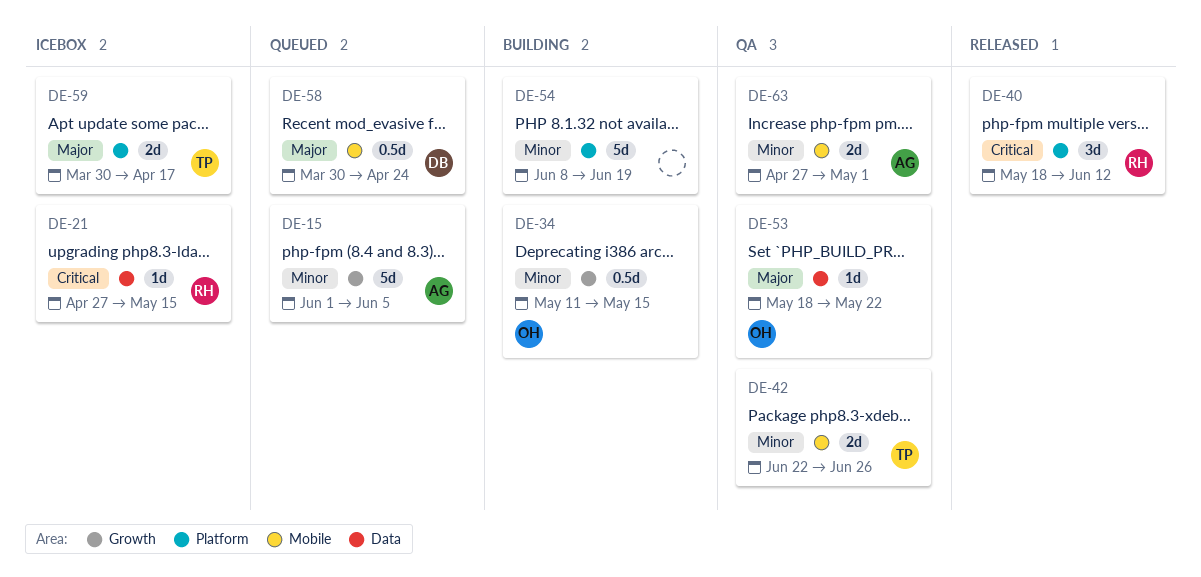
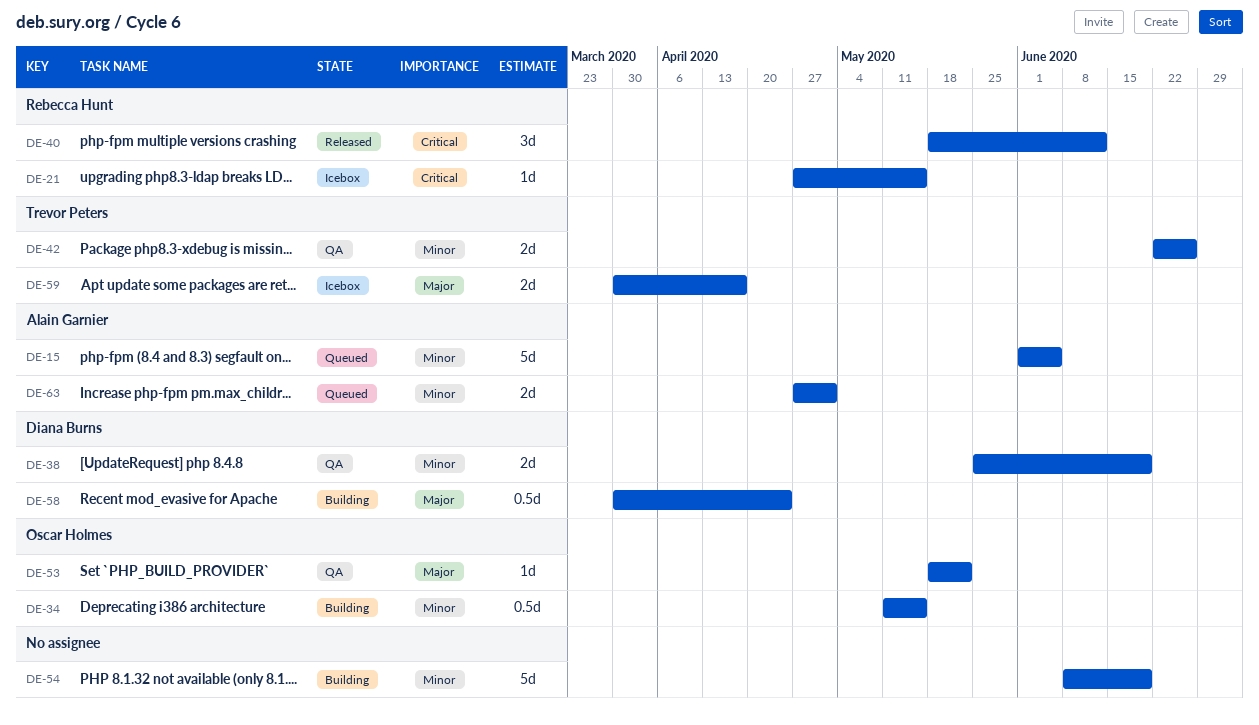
DE-38: none -> present
DE-58, status: Queued -> Building
DE-63, status: QA -> Queued

